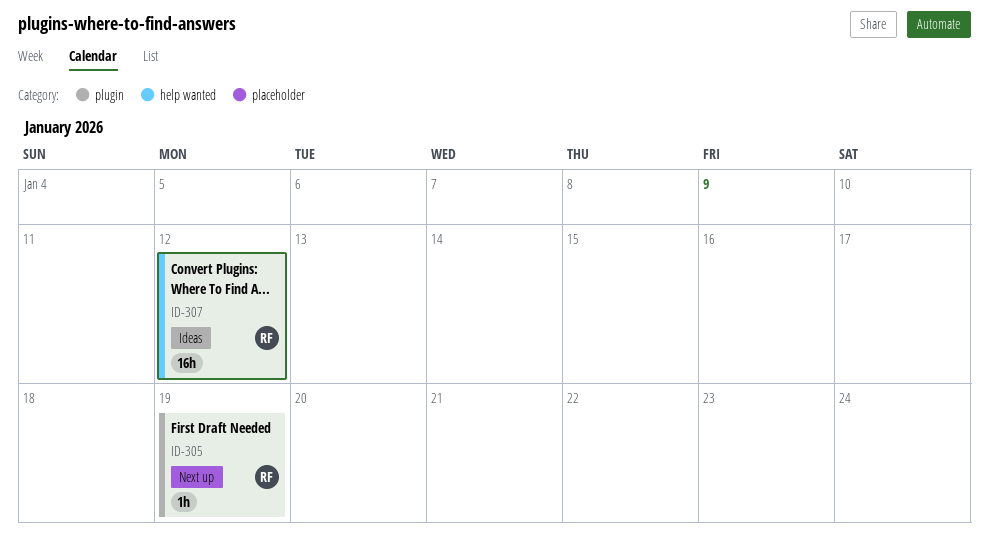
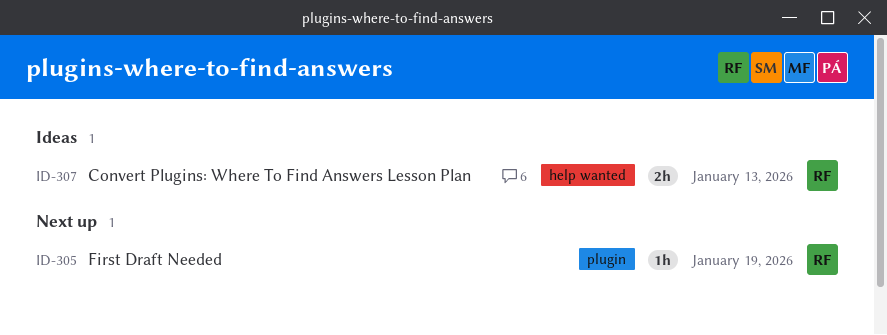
ID-307, estimate: 16h -> 2h
ID-307, due: Jan 12 -> Jan 13

